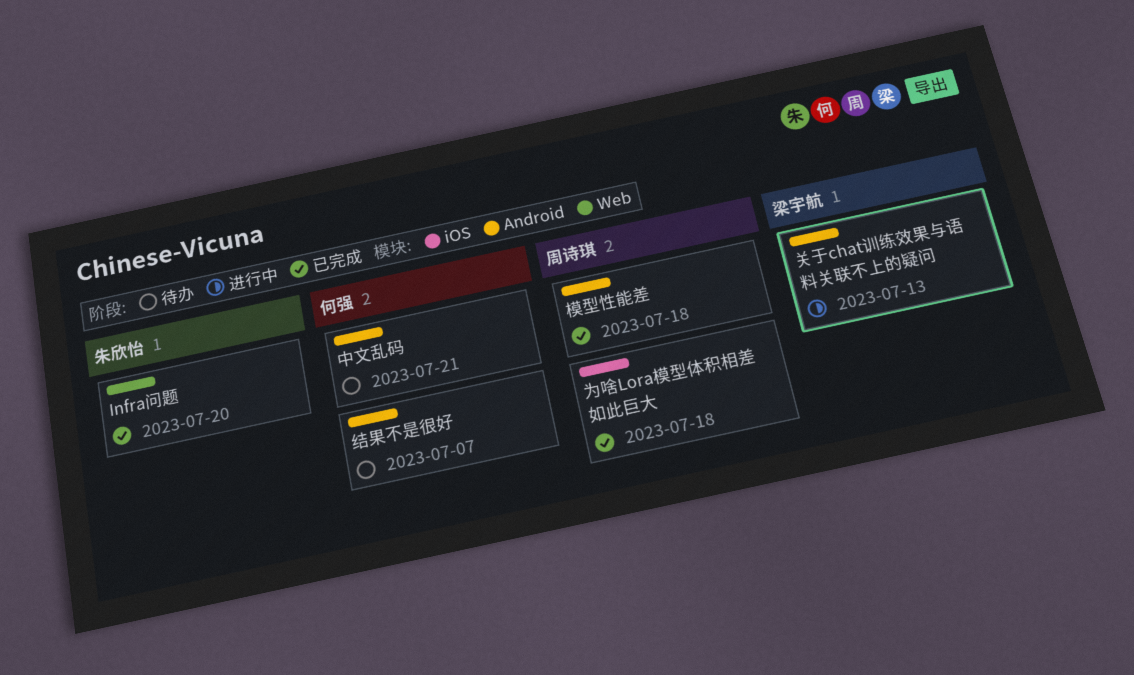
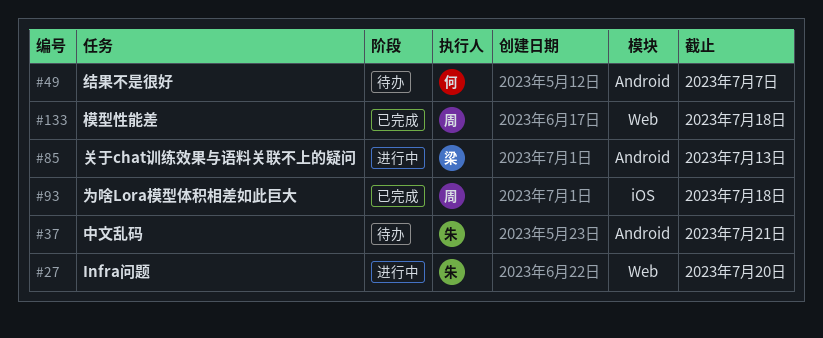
Infra问题, status: 已完成 -> 进行中
中文乱码, owner: 何强 -> 朱欣怡
模型性能差, label: Android -> Web

